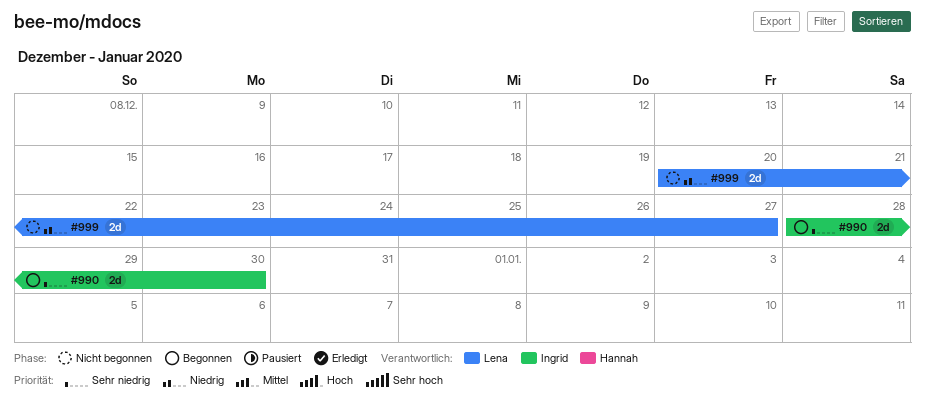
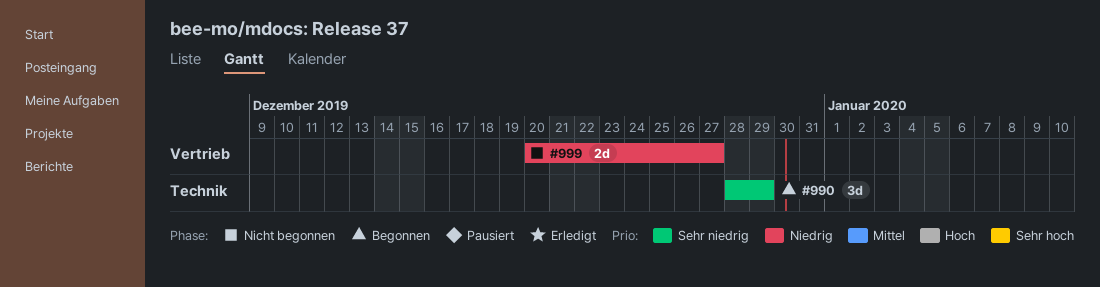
#990, estimate: 2d -> 3d
#990, due: Dec 30 -> Dec 29

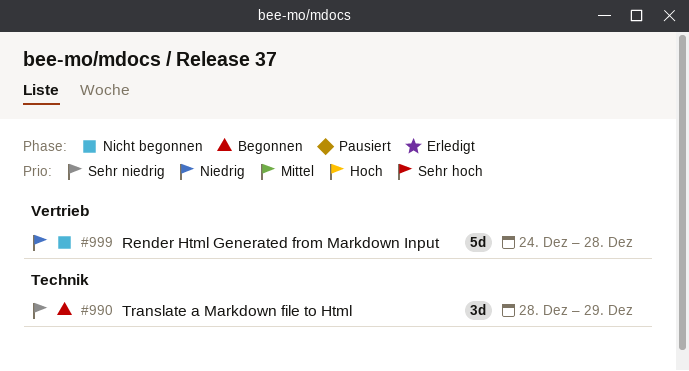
#999, estimate: 2d -> 5d
#999, start: Dec 20 -> Dec 24
#999, due: Dec 27 -> Dec 28

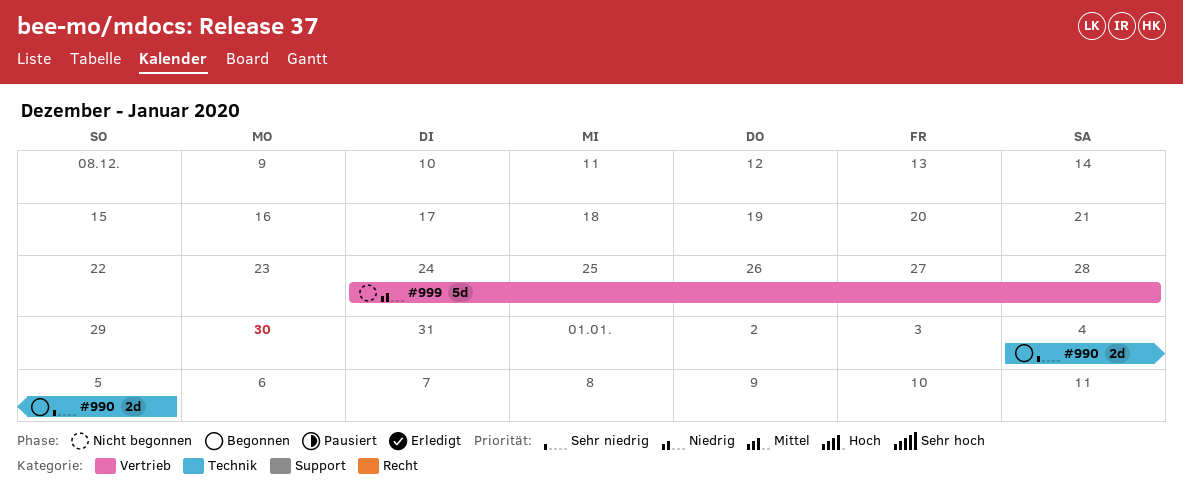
#990, estimate: 3d -> 2d
#990, start: Dec 28 -> Jan 4
#990, due: Dec 29 -> Jan 5

